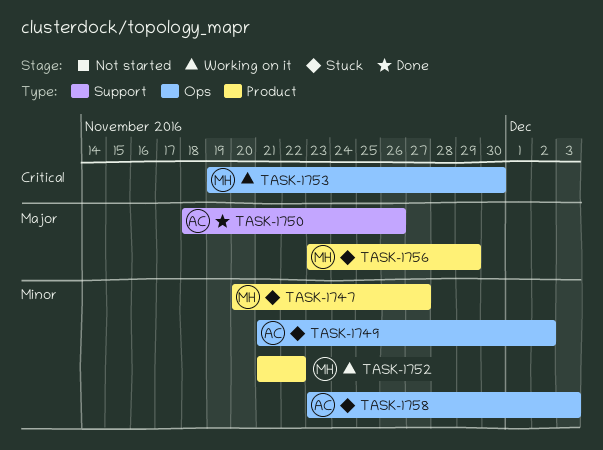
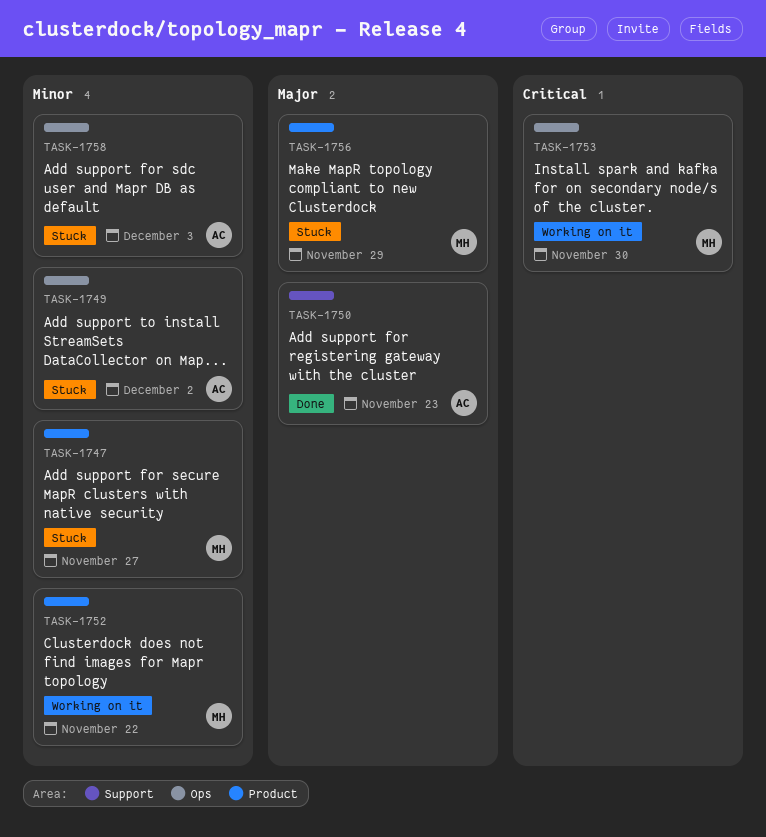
TASK-1750, due: Nov 26 -> Nov 23

